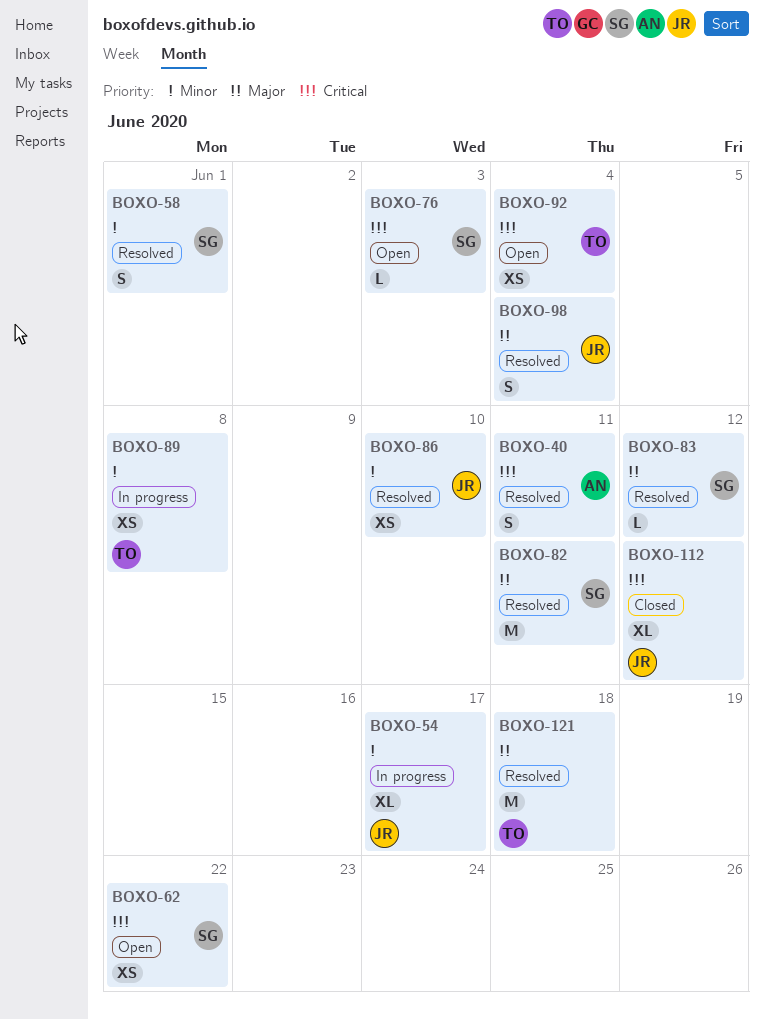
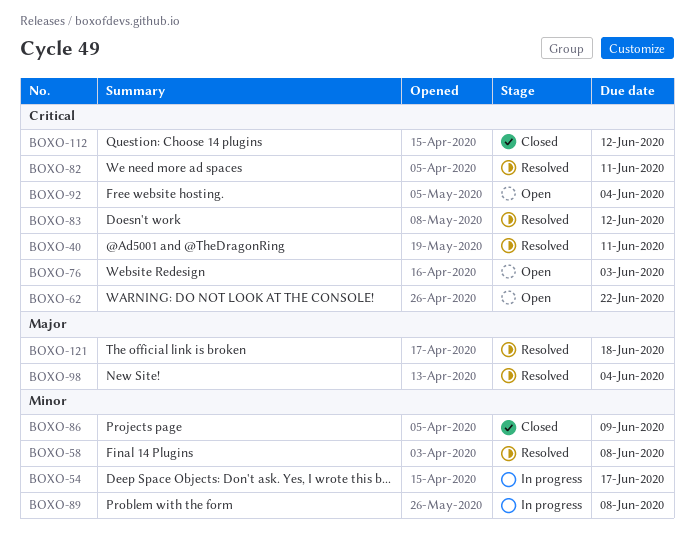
BOXO-58, due: Jun 1 -> Jun 8
BOXO-82, priority: Major -> Critical
BOXO-83, priority: Major -> Critical
BOXO-86, status: Resolved -> Closed
BOXO-86, due: Jun 10 -> Jun 9

